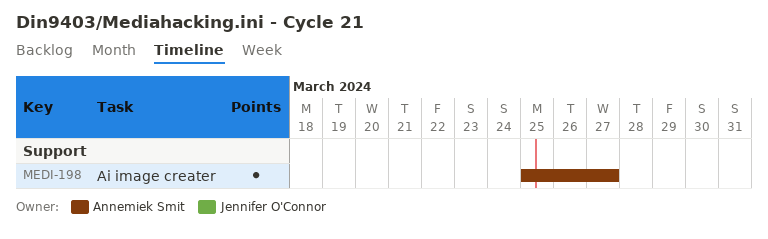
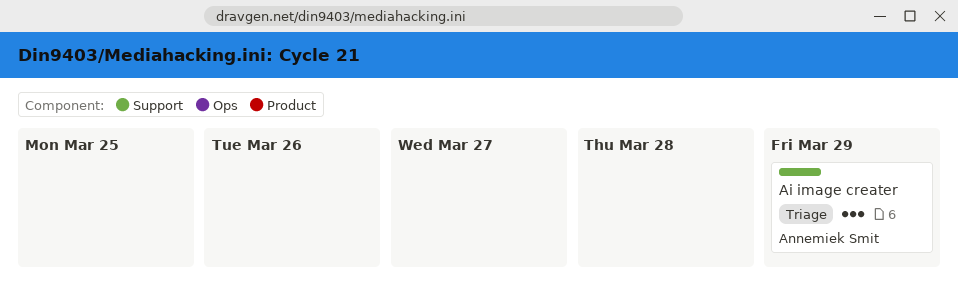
Ai image creater, estimate: 1 -> 3
Ai image creater, due: Mar 27 -> Mar 29

